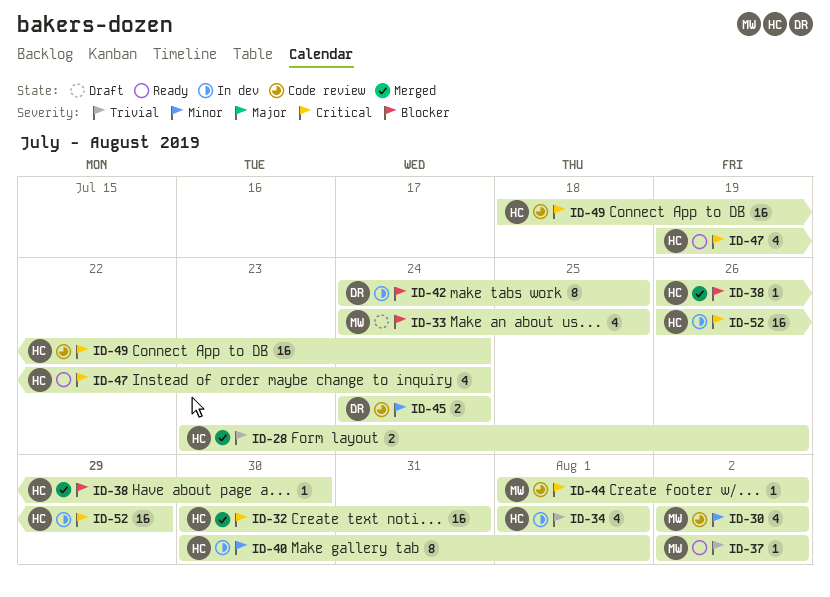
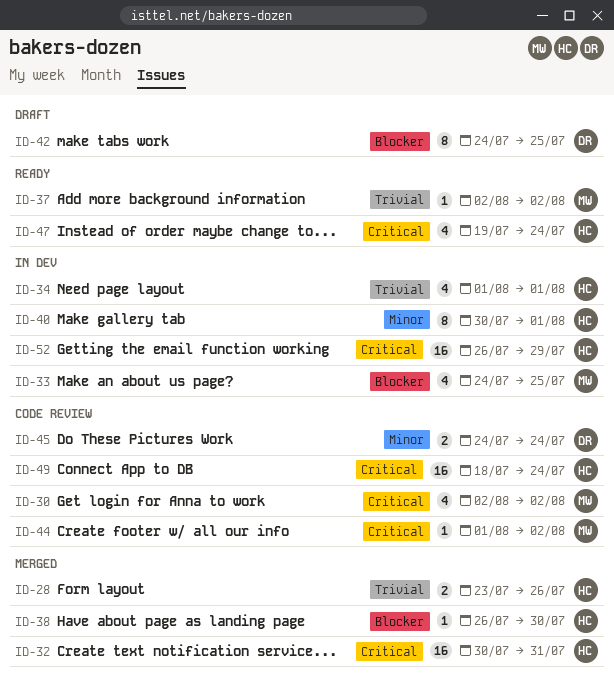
ID-30, priority: Minor -> Critical
ID-33, status: Draft -> In dev
ID-42, status: In dev -> Draft

